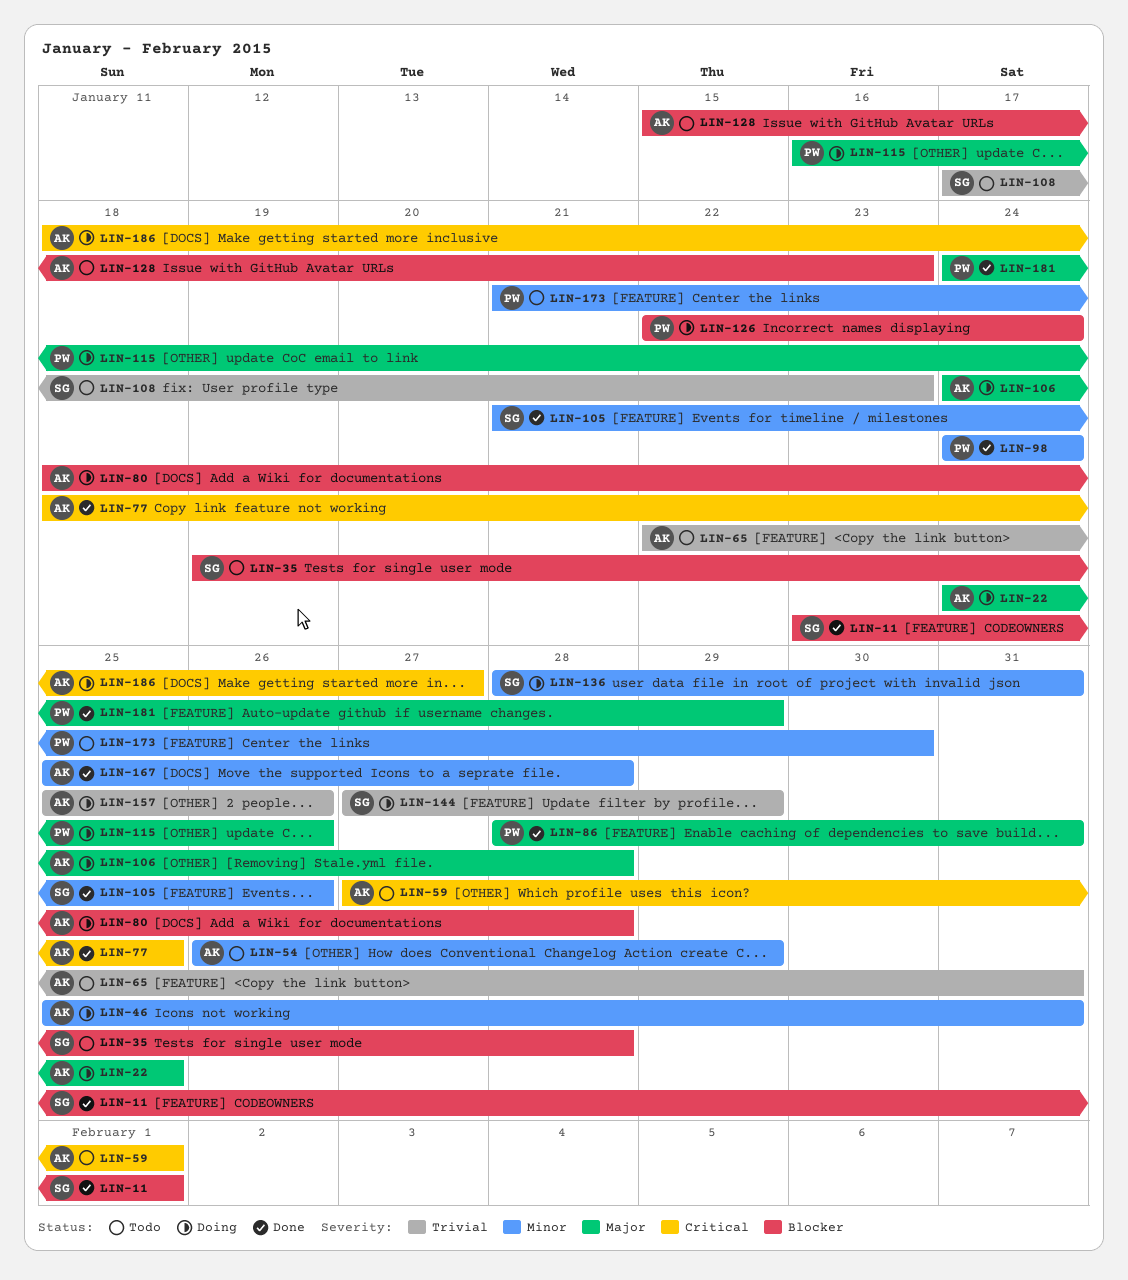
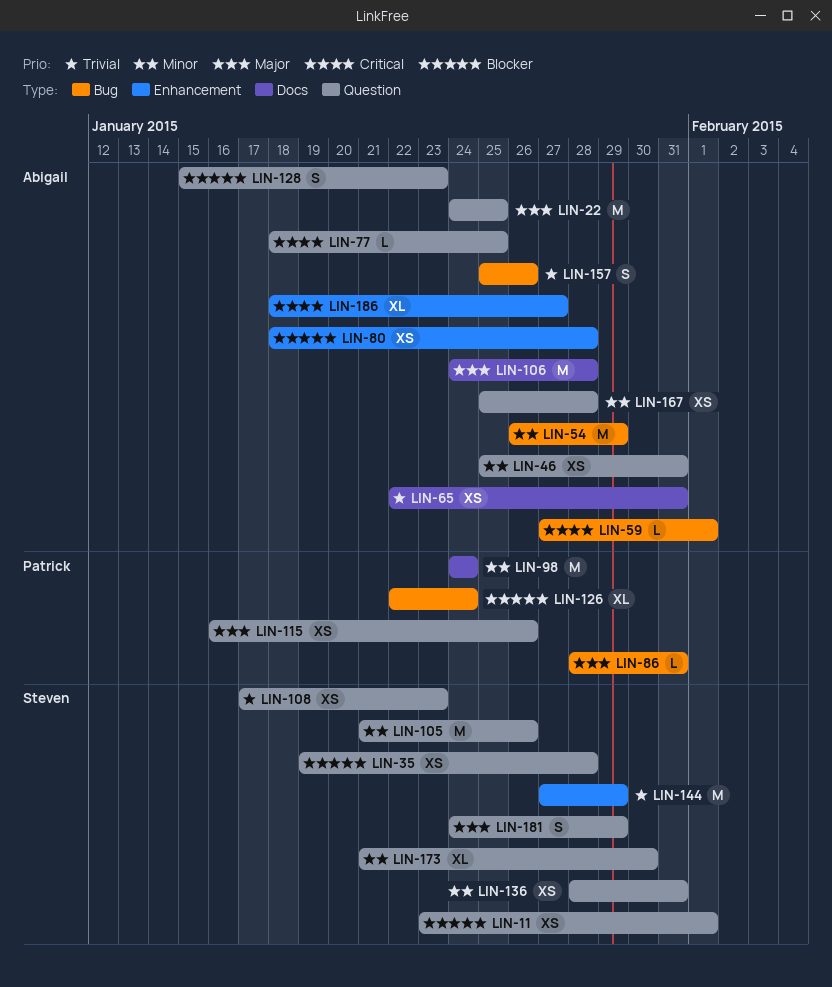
LIN-173, owner: Patrick -> Steven
LIN-181, owner: Patrick -> Steven

